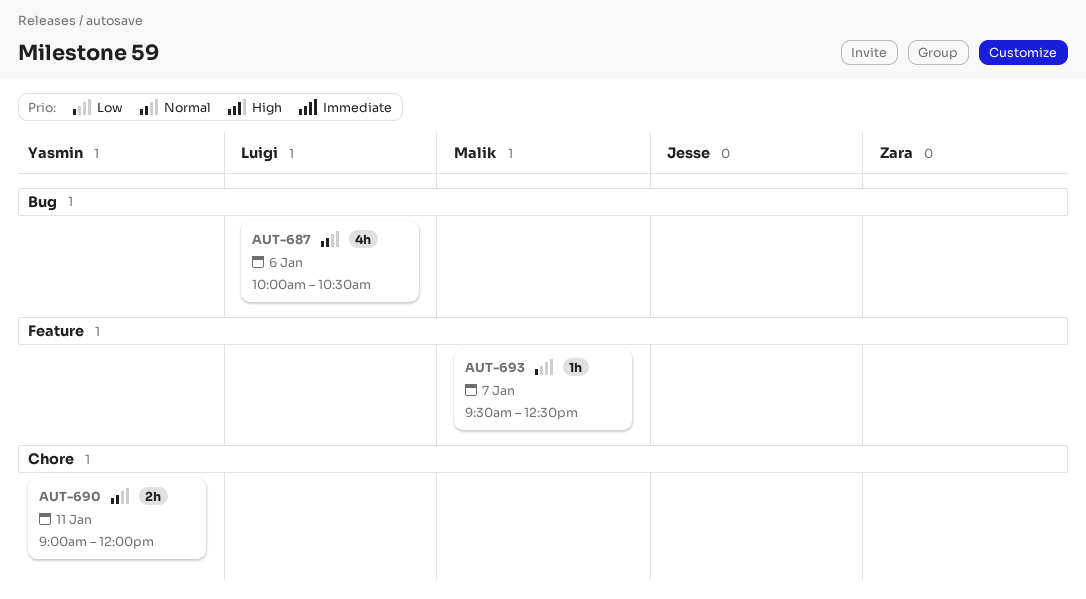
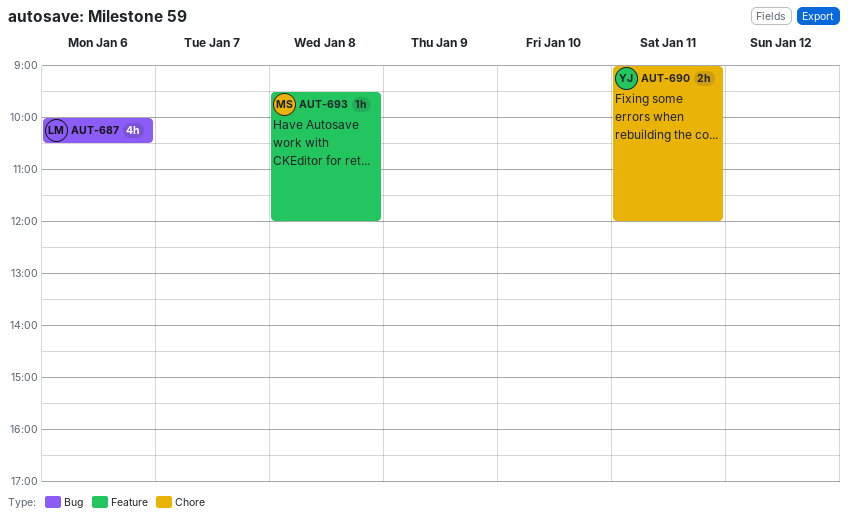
AUT-693, day: Jan 7 -> Jan 8
AUT-693, ends: 12:30 -> 12:00

